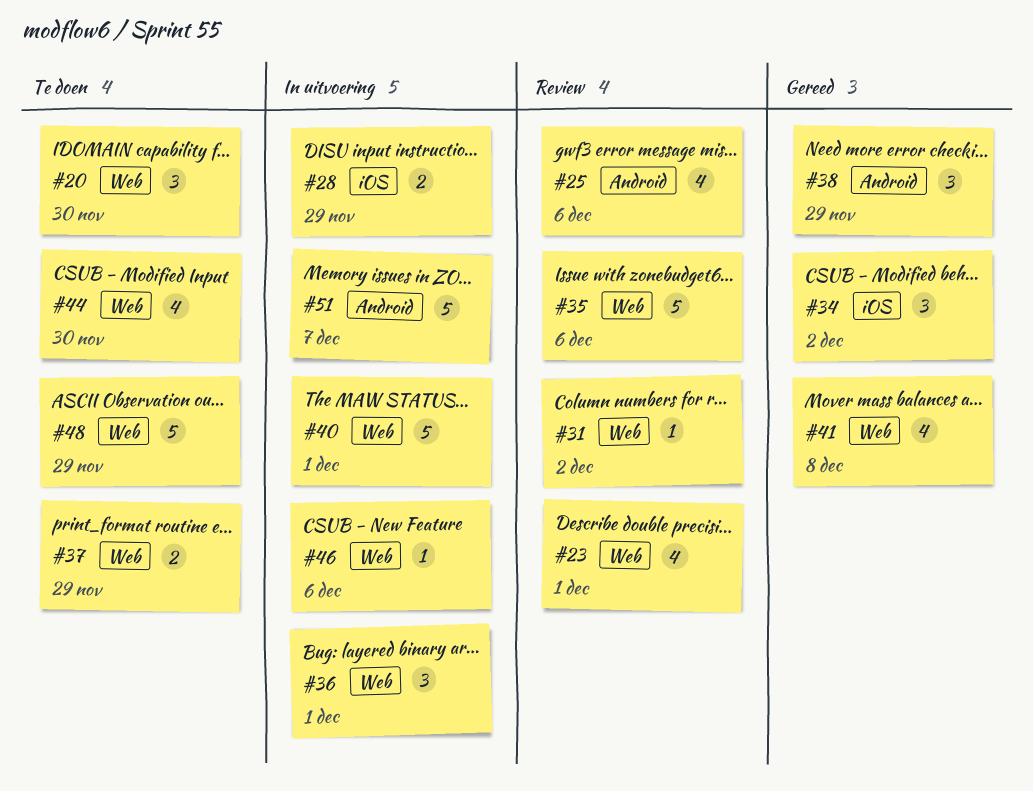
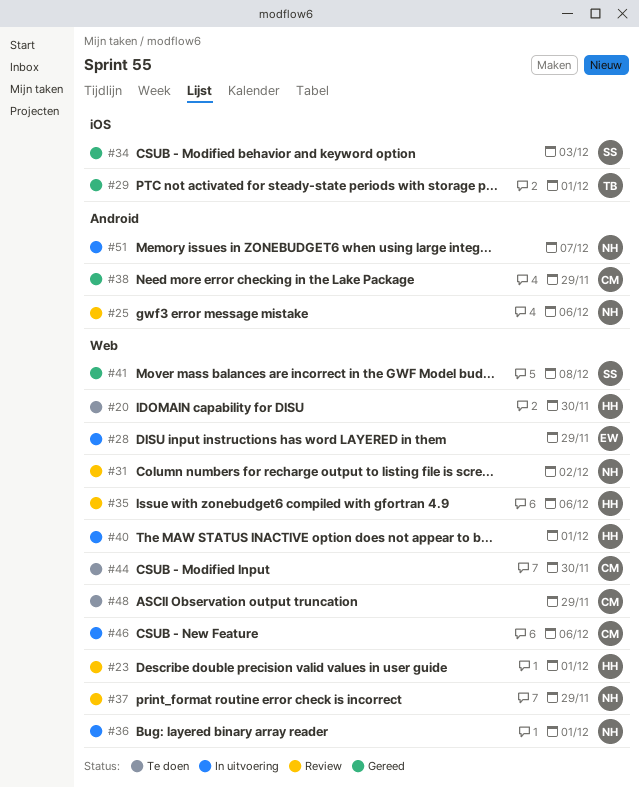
#28, label: iOS -> Web
#29: none -> present
#34, due: Dec 2 -> Dec 3
#37, status: Te doen -> Review

